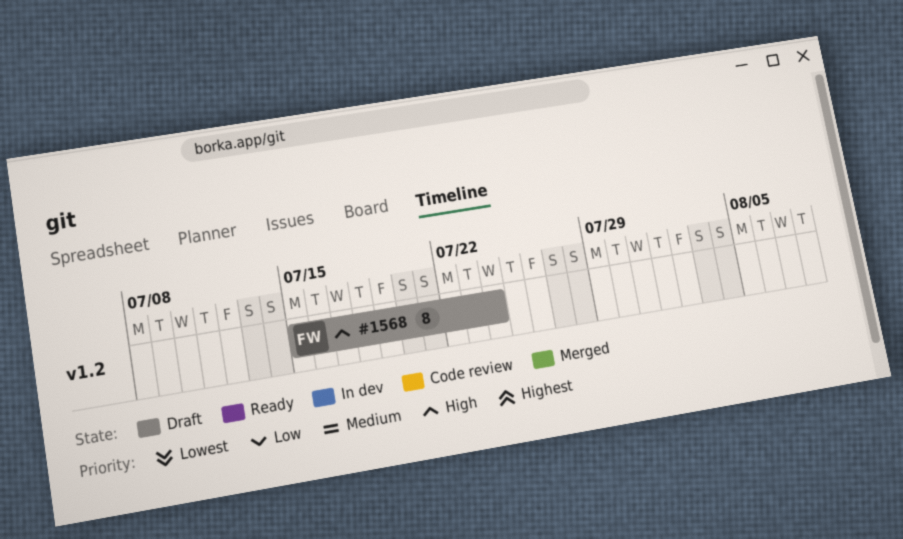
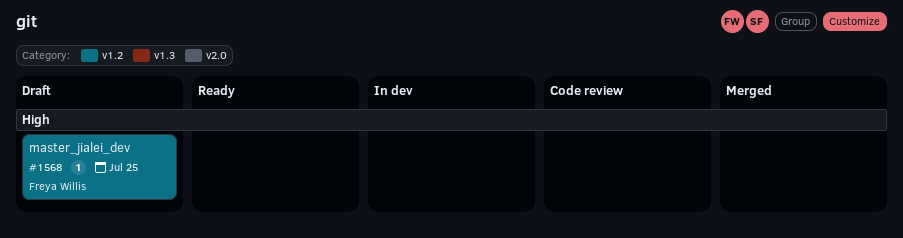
#1568, estimate: 8 -> 1
#1568, due: Jul 24 -> Jul 25

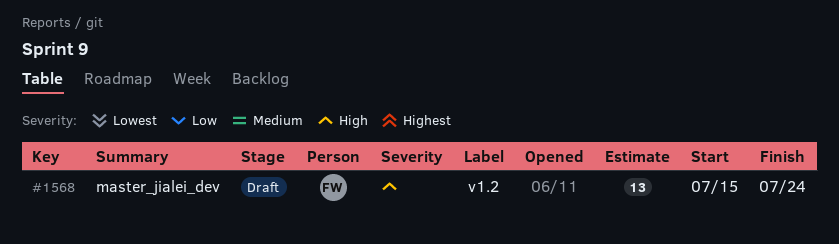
#1568, estimate: 1 -> 13
#1568, due: Jul 25 -> Jul 24

